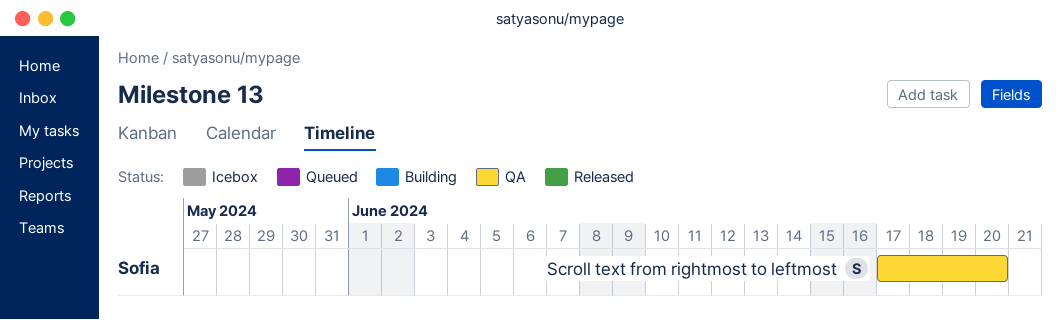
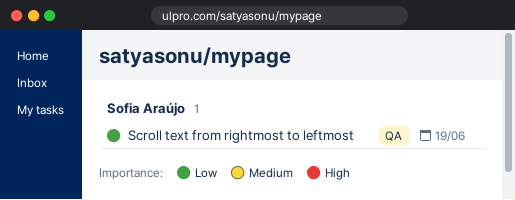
Scroll text from rightmost to leftmost, due: Jun 20 -> Jun 19

